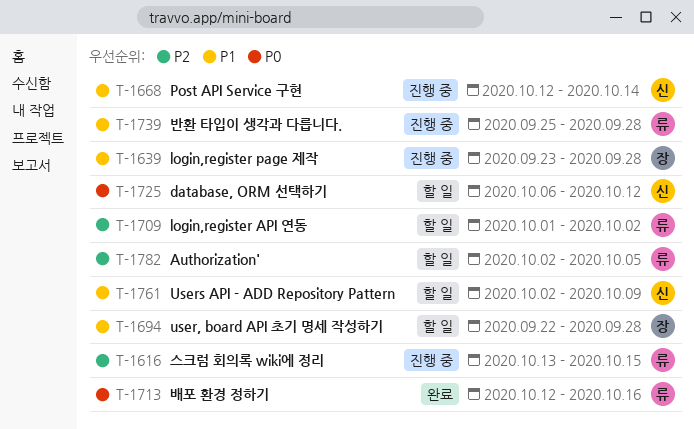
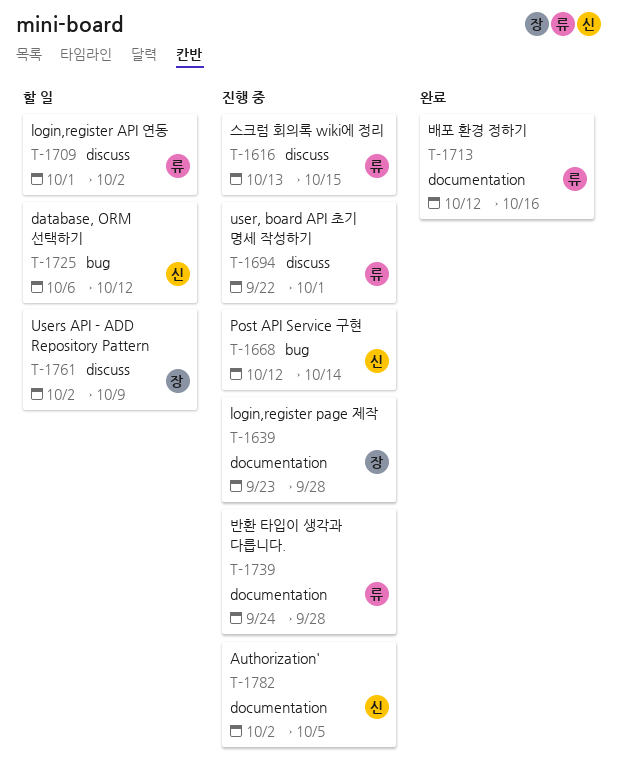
T-1694, status: 할 일 -> 진행 중
T-1694, owner: 장 -> 류
T-1694, due: Sep 28 -> Oct 1
T-1739, start: Sep 25 -> Sep 24
T-1761, owner: 신 -> 장
T-1782, status: 할 일 -> 진행 중
T-1782, owner: 류 -> 신

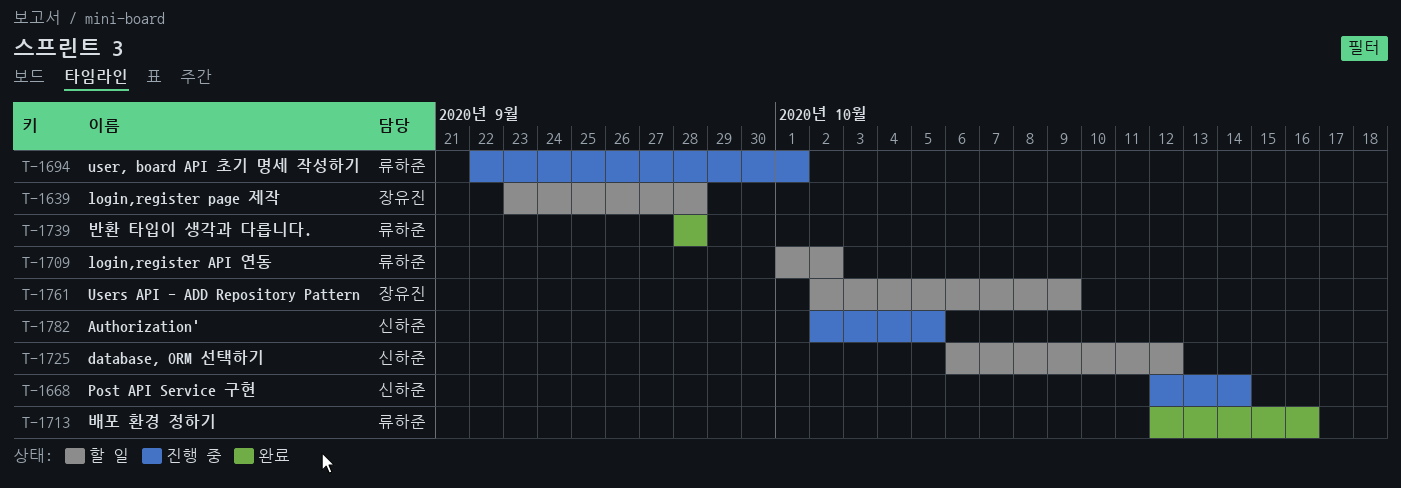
T-1616: present -> none
T-1639, status: 진행 중 -> 할 일
T-1739, status: 진행 중 -> 완료
T-1739, start: Sep 24 -> Sep 28

